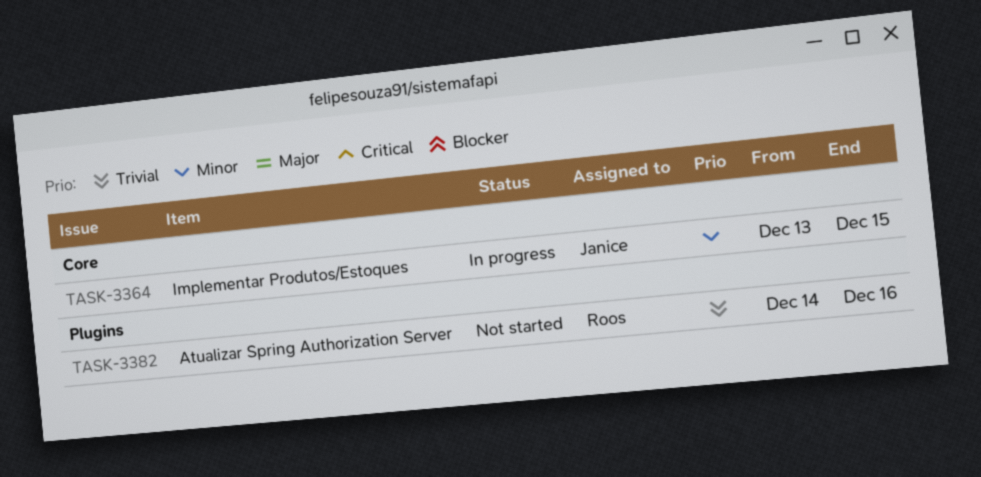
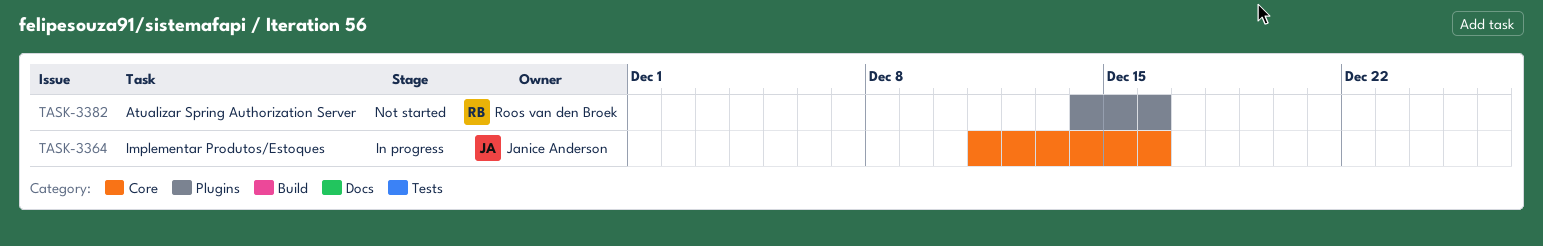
TASK-3364, start: Dec 13 -> Dec 11
TASK-3364, due: Dec 15 -> Dec 16

